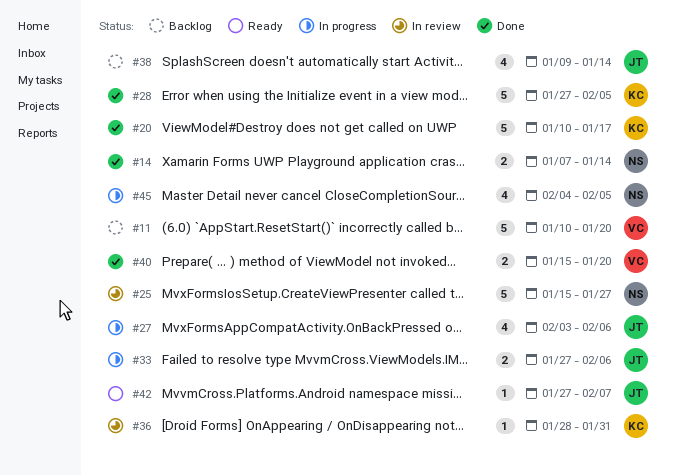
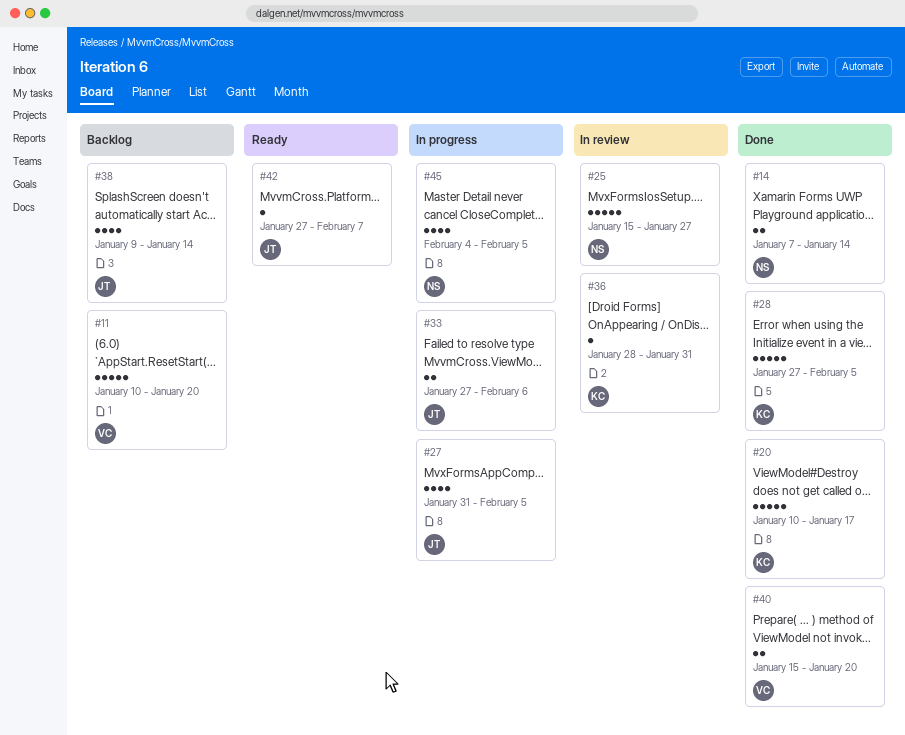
#27, start: Feb 3 -> Jan 31
#27, due: Feb 6 -> Feb 5

